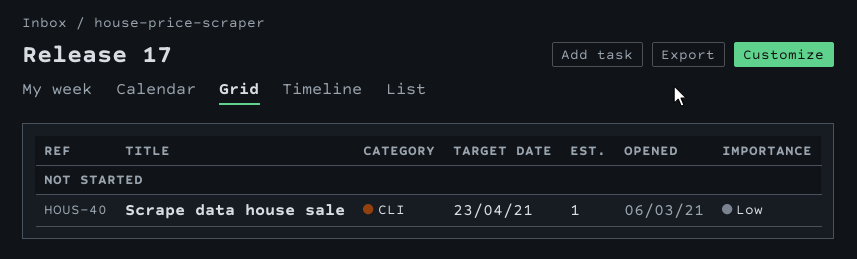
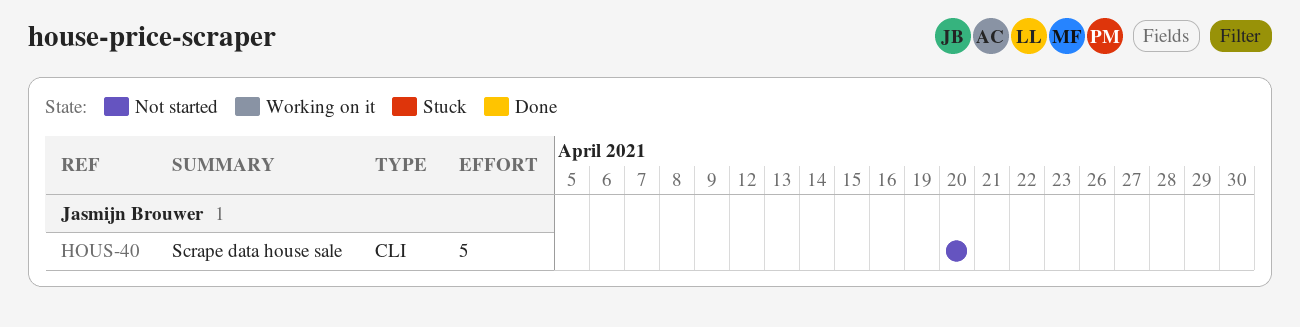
HOUS-40, estimate: 1 -> 5
HOUS-40, due: Apr 23 -> Apr 20

